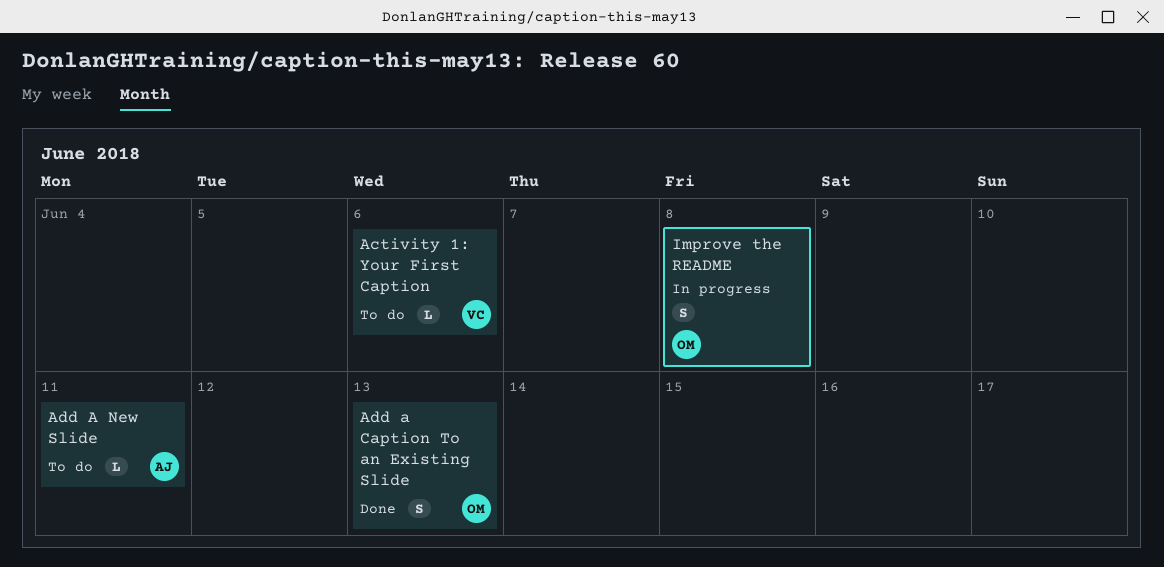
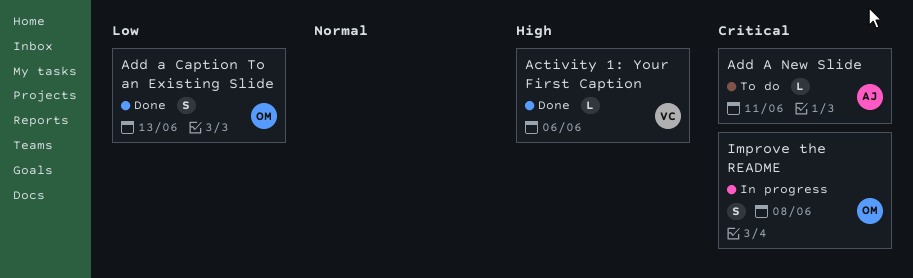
Activity 1: Your First Caption, status: To do -> Done

